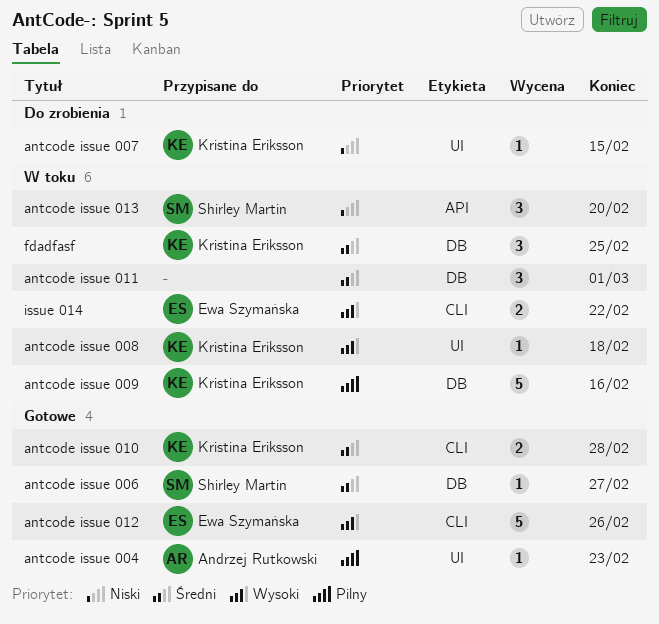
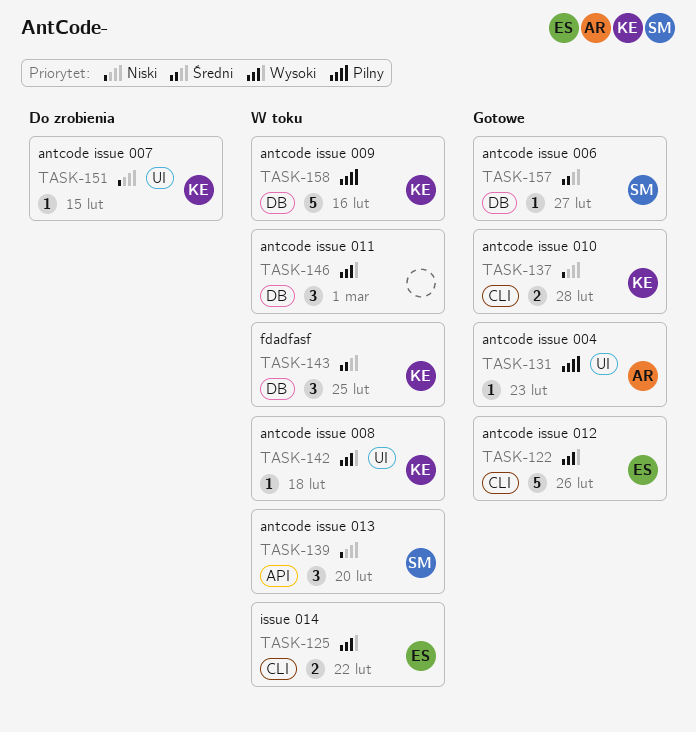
antcode issue 010, priority: Średni -> Niski
antcode issue 011, priority: Średni -> Wysoki

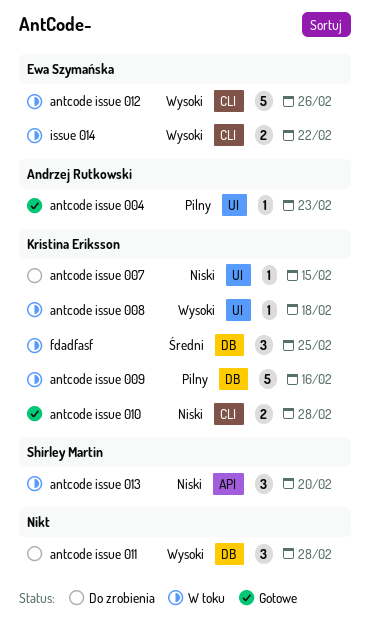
antcode issue 006: present -> none
antcode issue 011, status: W toku -> Do zrobienia
antcode issue 011, due: Mar 1 -> Feb 28
antcode issue 012, status: Gotowe -> W toku

